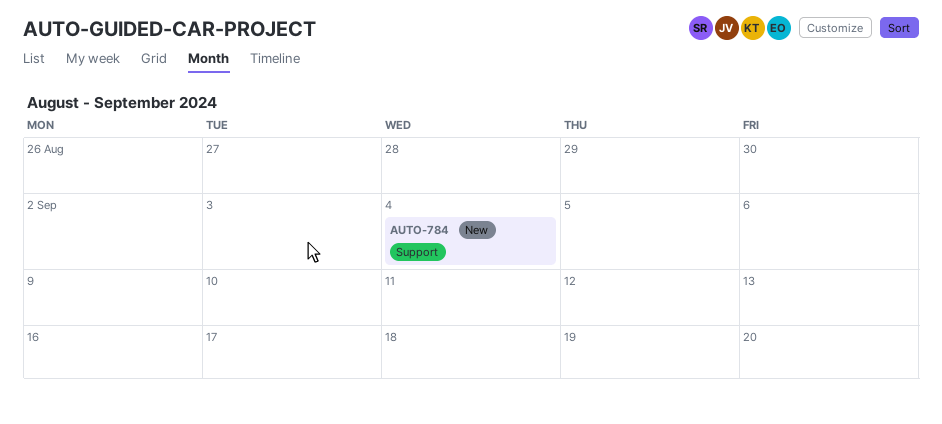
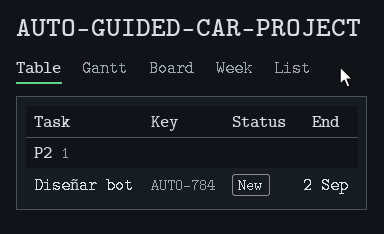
AUTO-784, due: Sep 4 -> Sep 2

